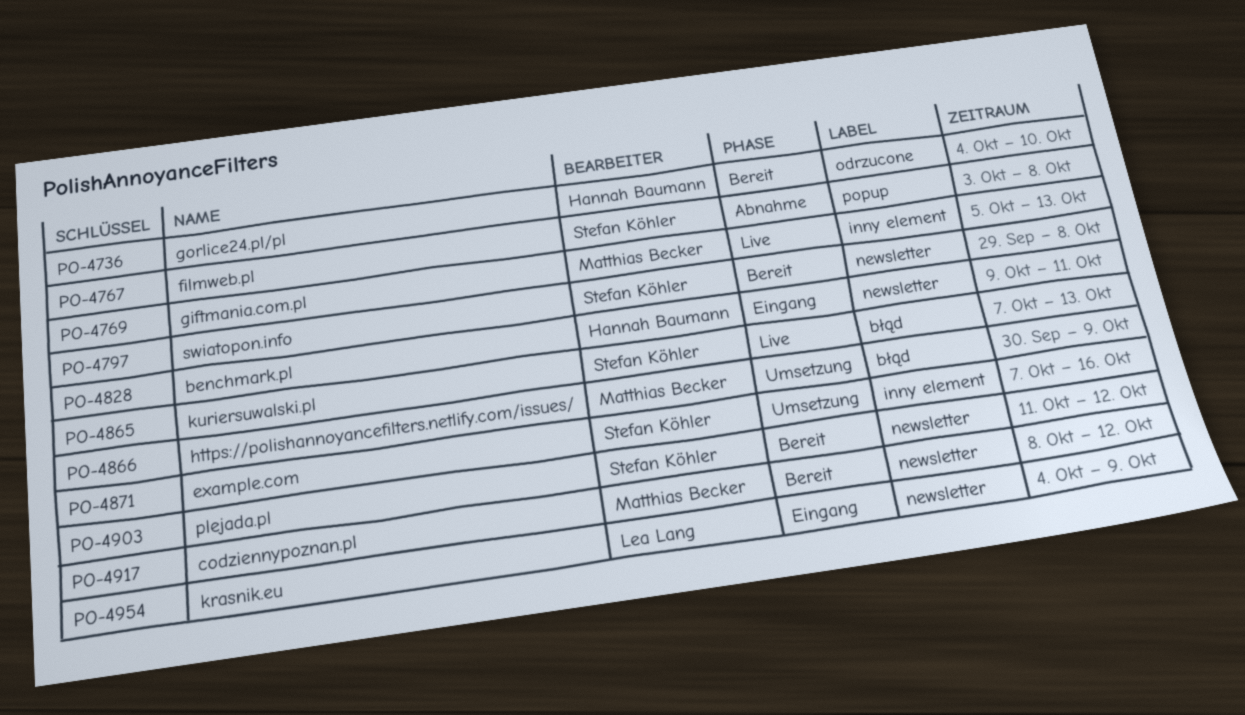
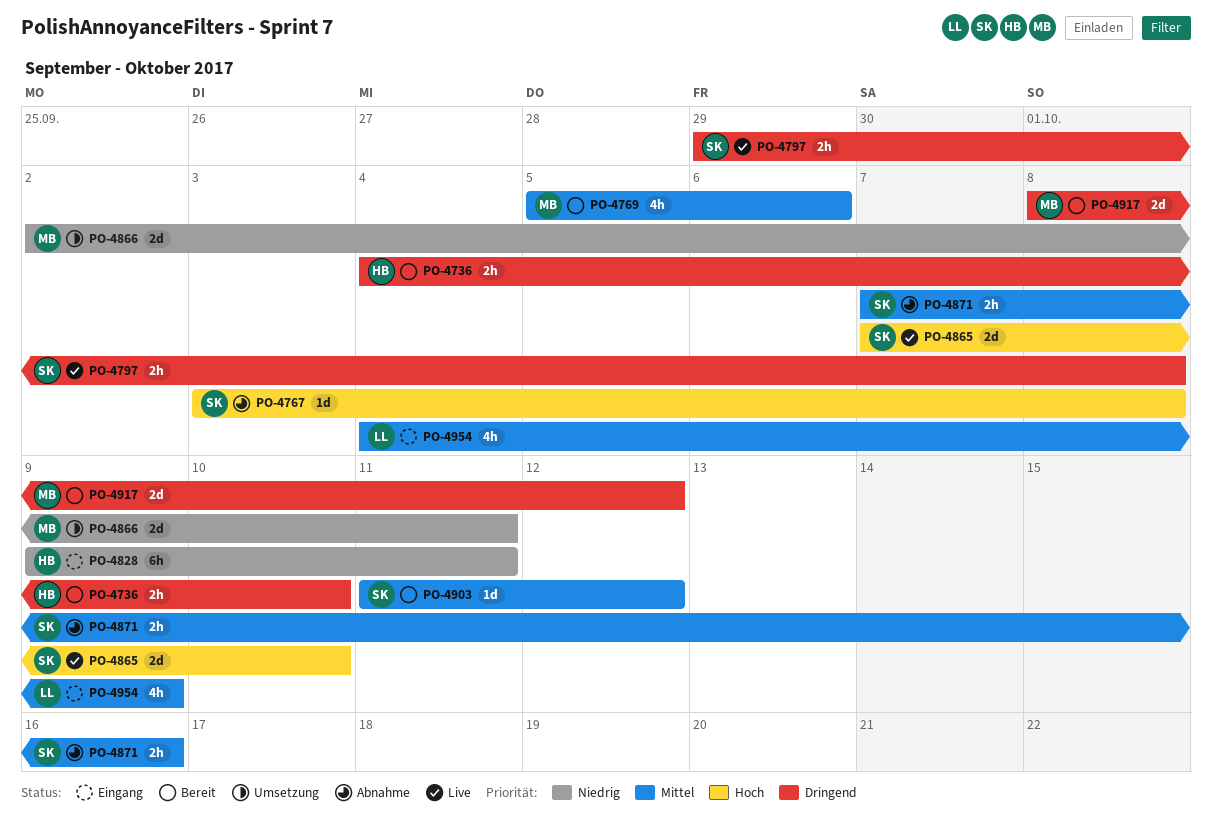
PO-4769, status: Live -> Bereit
PO-4769, due: Oct 13 -> Oct 6
PO-4797, status: Bereit -> Live
PO-4865, due: Oct 13 -> Oct 10
PO-4866, start: Sep 30 -> Oct 2
PO-4866, due: Oct 9 -> Oct 11
PO-4871, status: Umsetzung -> Abnahme

